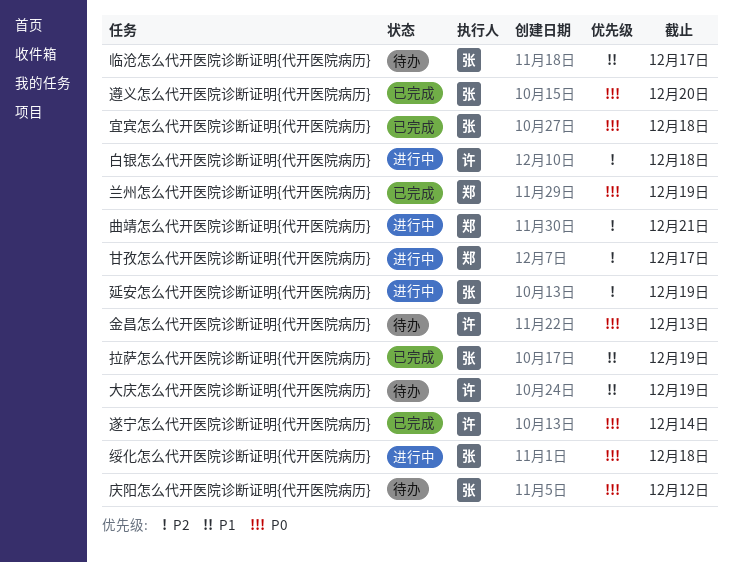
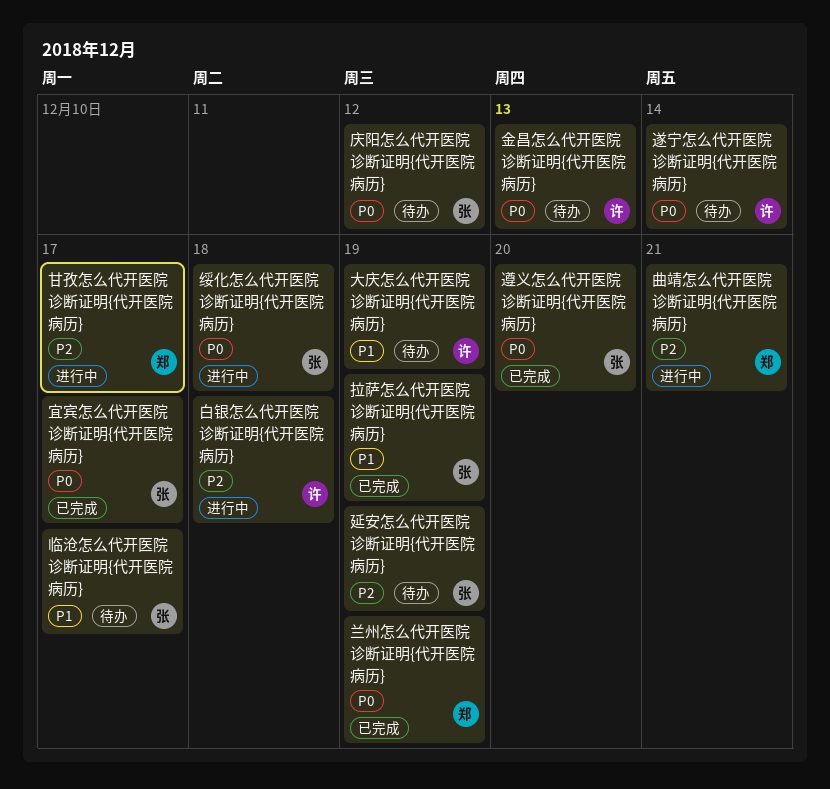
宜宾怎么代开医院诊断证明{代开医院病历}, due: Dec 18 -> Dec 17
延安怎么代开医院诊断证明{代开医院病历}, status: 进行中 -> 待办
遂宁怎么代开医院诊断证明{代开医院病历}, status: 已完成 -> 待办

